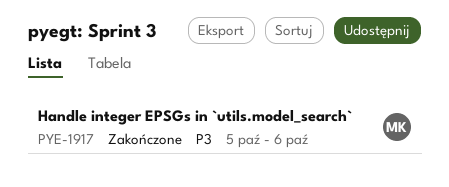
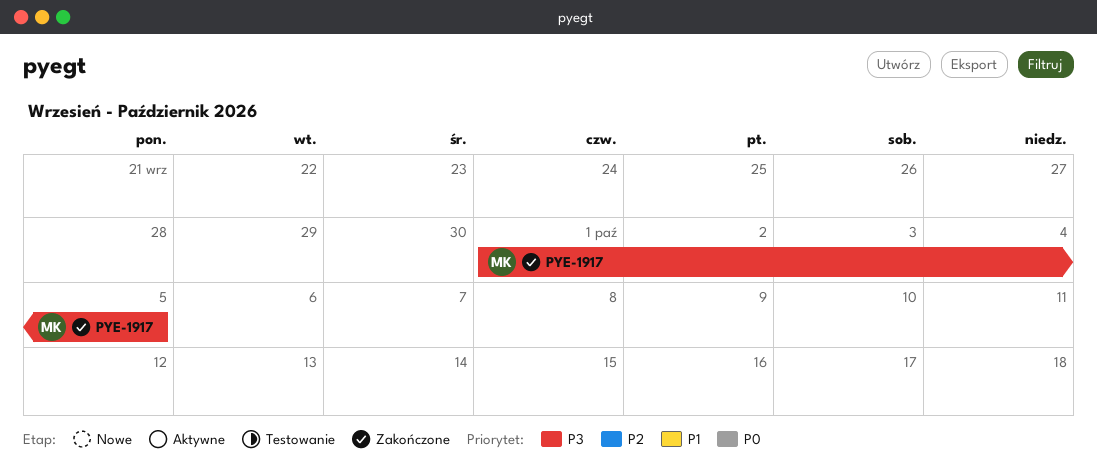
PYE-1917, start: Oct 5 -> Oct 1
PYE-1917, due: Oct 6 -> Oct 5

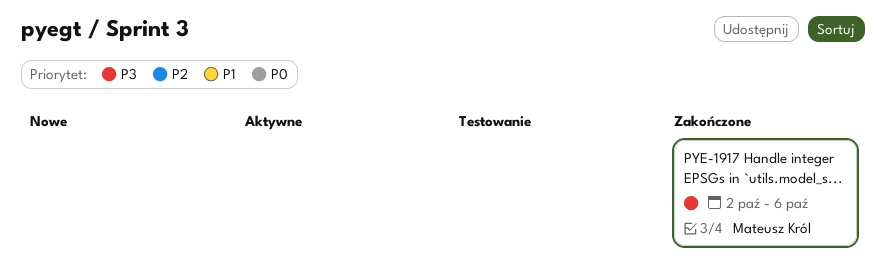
PYE-1917, start: Oct 1 -> Oct 2
PYE-1917, due: Oct 5 -> Oct 6

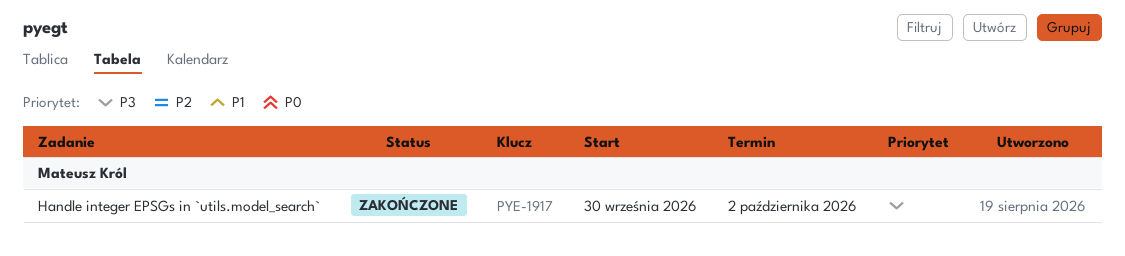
PYE-1917, start: Oct 2 -> Sep 30
PYE-1917, due: Oct 6 -> Oct 2

